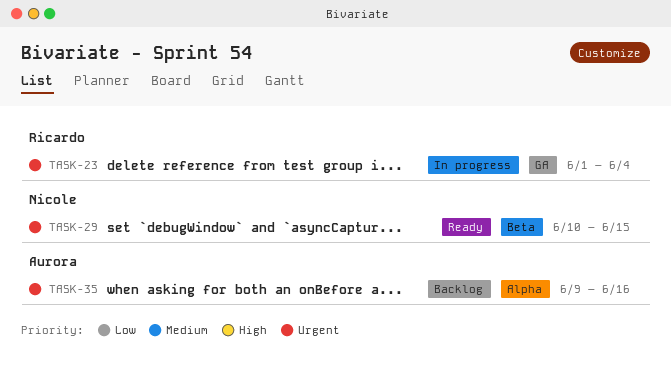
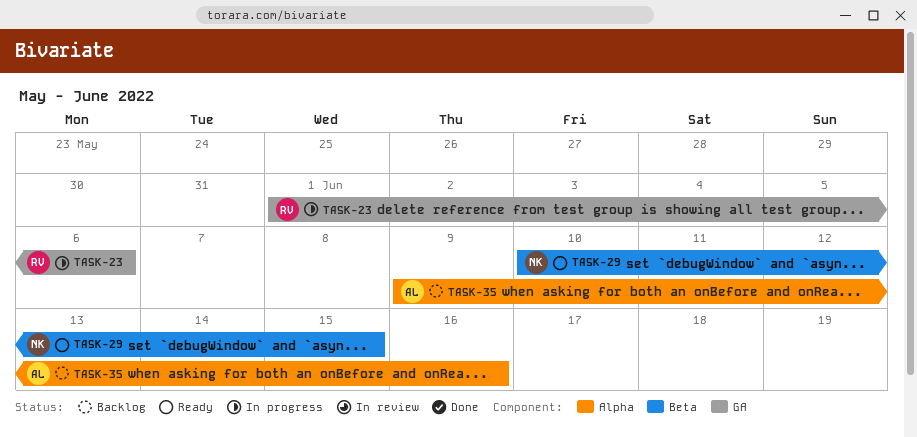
TASK-23, due: Jun 4 -> Jun 6

